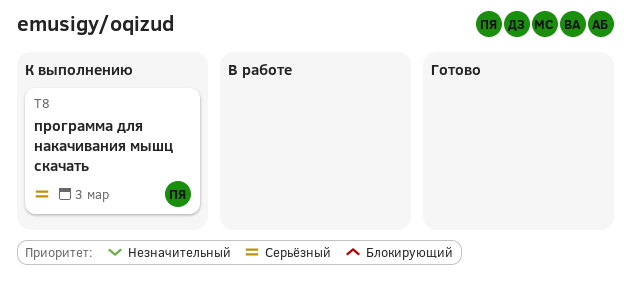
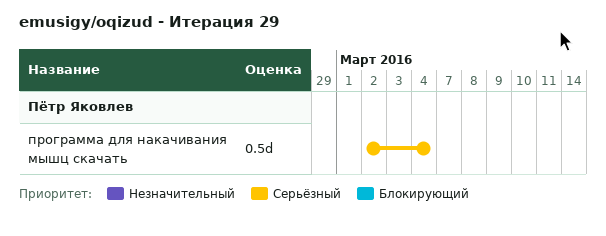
программа для накачивания мышц скачать, due: Mar 3 -> Mar 4

